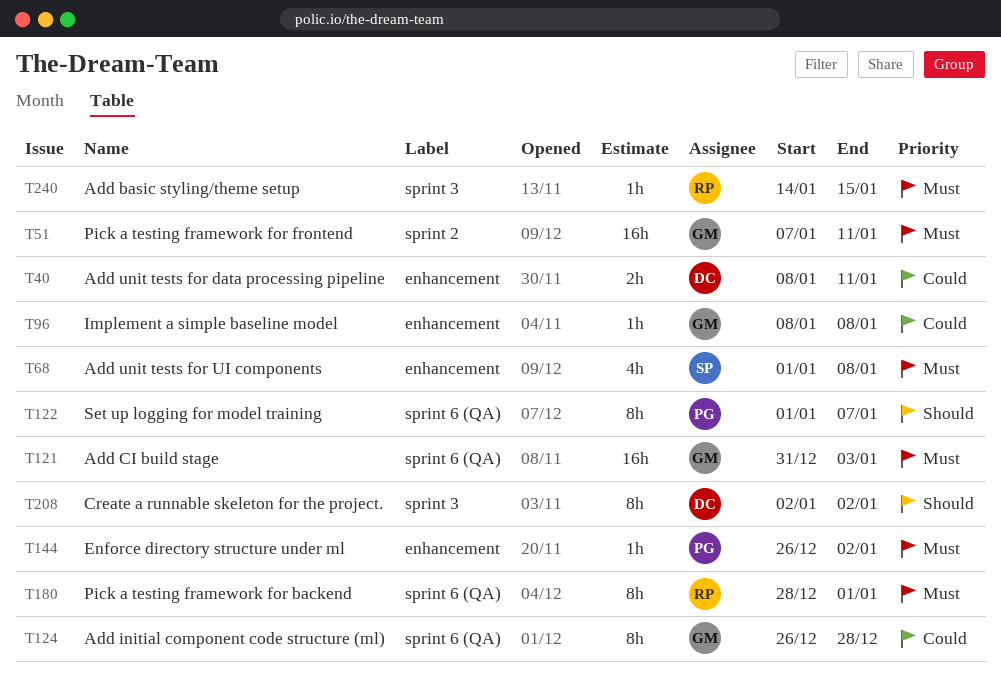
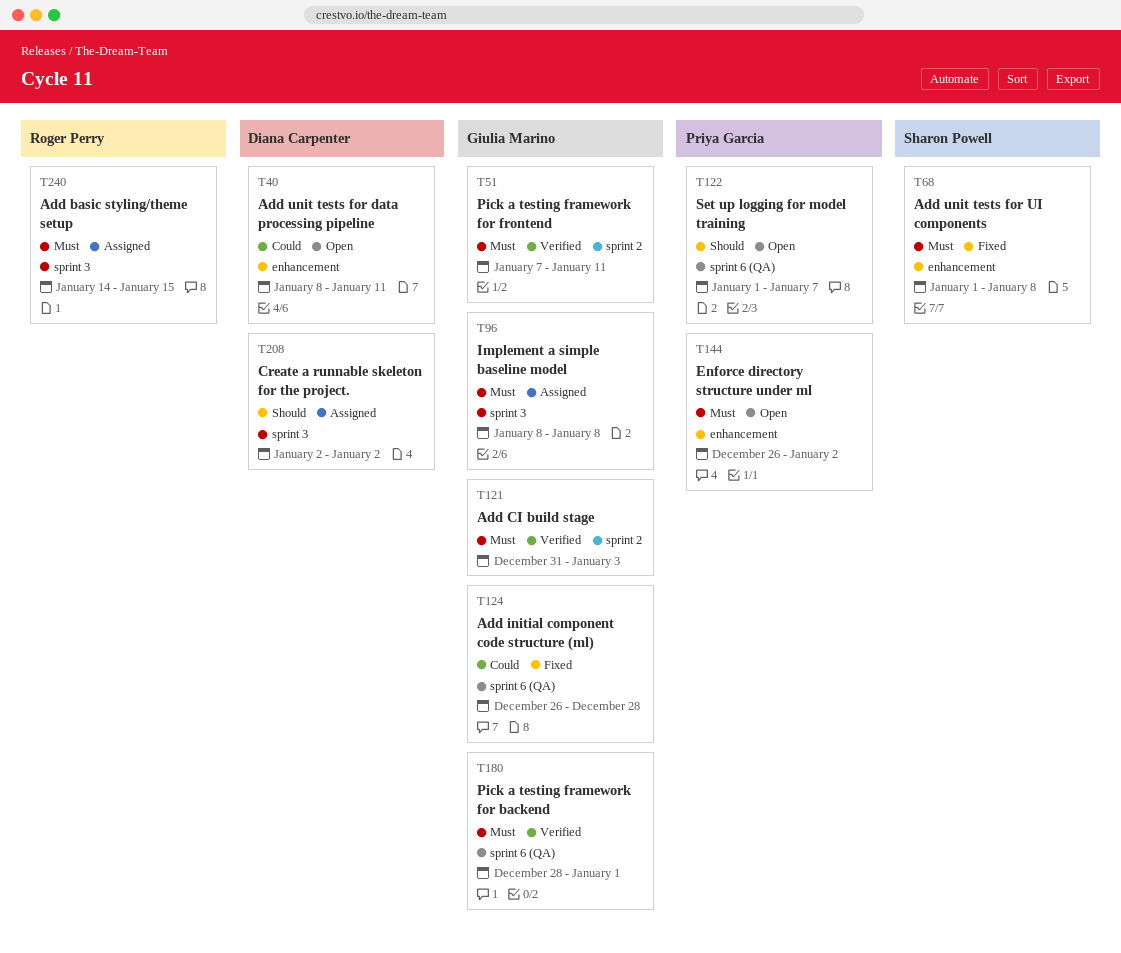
T96, priority: Could -> Must
T96, label: enhancement -> sprint 3
T121, label: sprint 6 (QA) -> sprint 2
T180, owner: Roger Perry -> Giulia Marino

